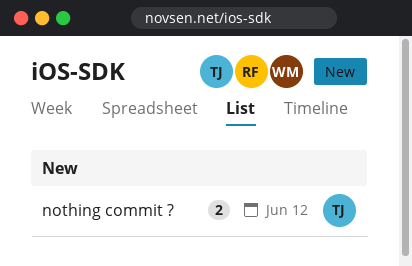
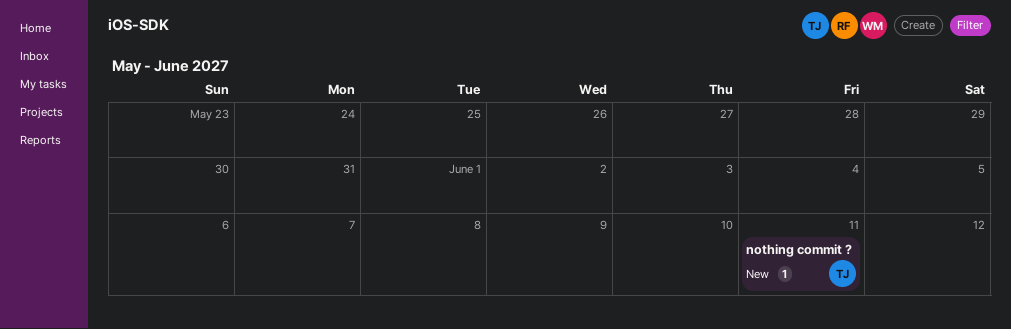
nothing commit ?, estimate: 2 -> 1
nothing commit ?, due: Jun 12 -> Jun 11

